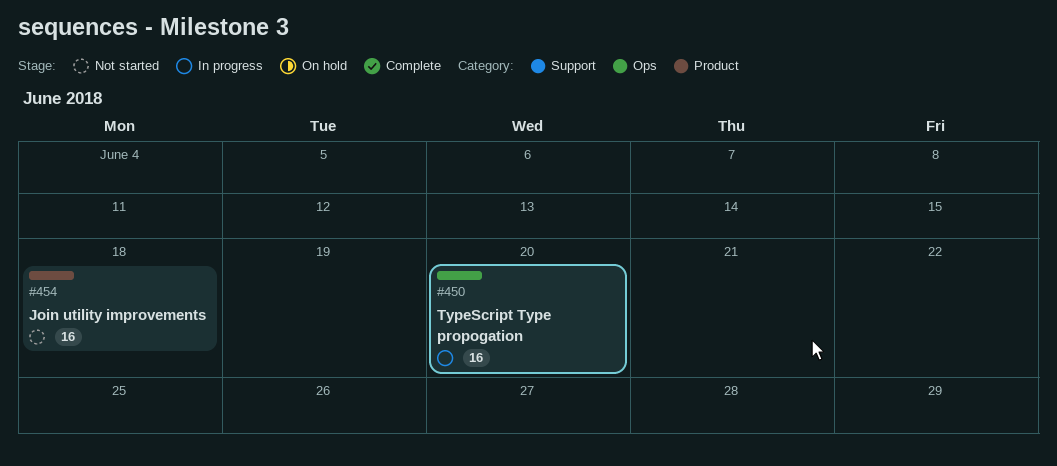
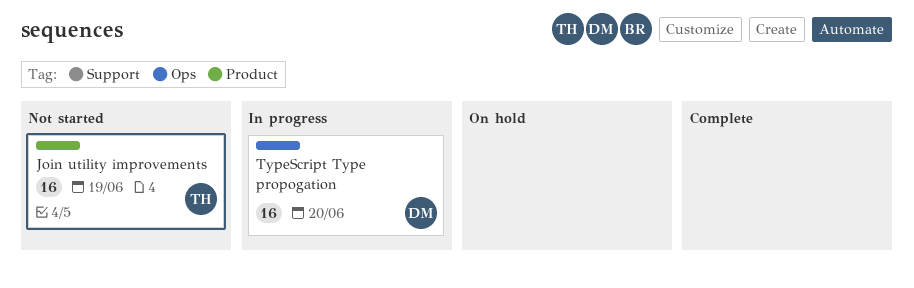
Join utility improvements, due: Jun 18 -> Jun 19

